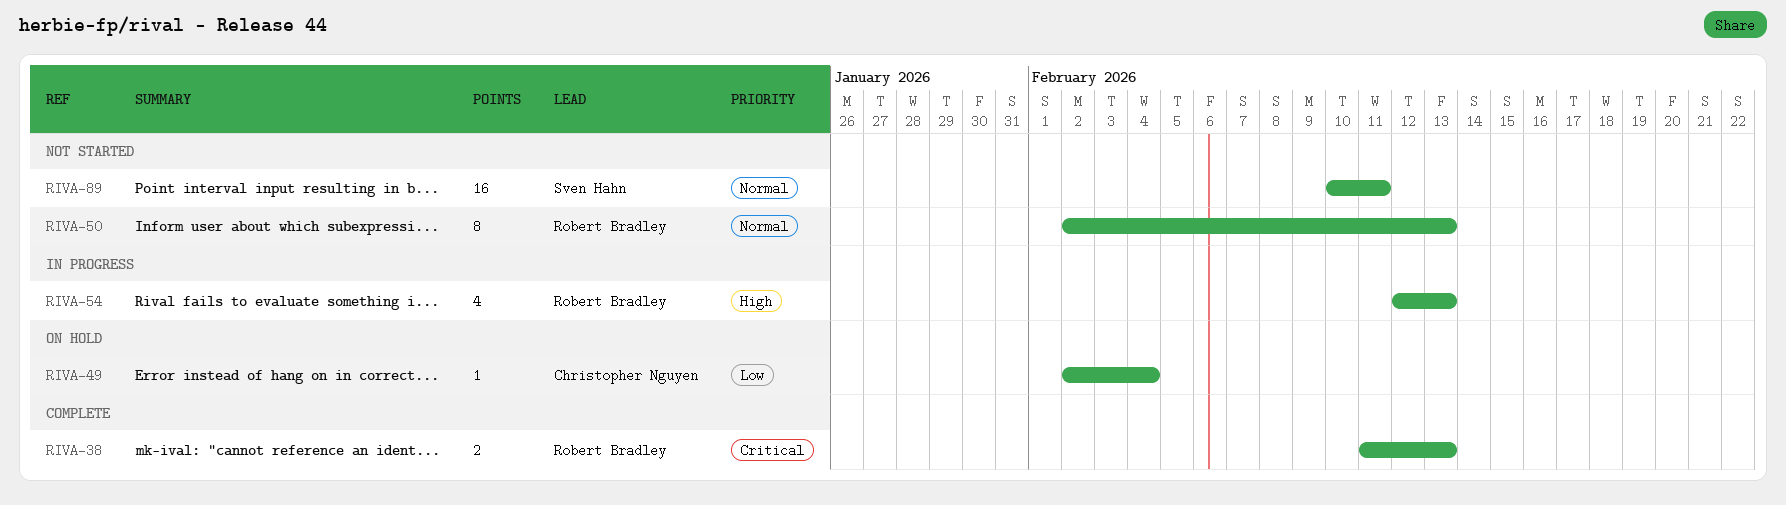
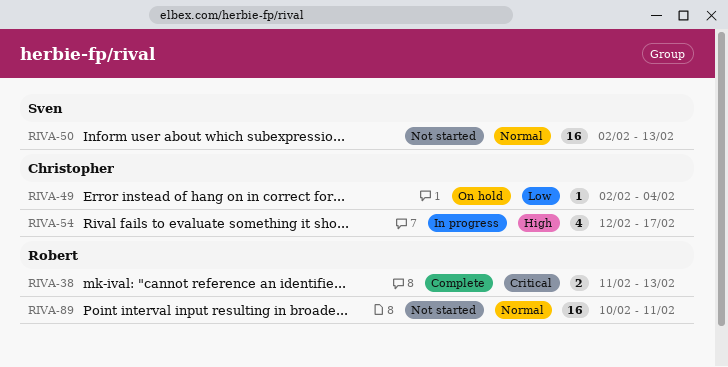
RIVA-50, owner: Robert Bradley -> Sven Hahn
RIVA-50, estimate: 8 -> 16
RIVA-54, owner: Robert Bradley -> Christopher Nguyen
RIVA-54, due: Feb 13 -> Feb 17
RIVA-89, owner: Sven Hahn -> Robert Bradley

